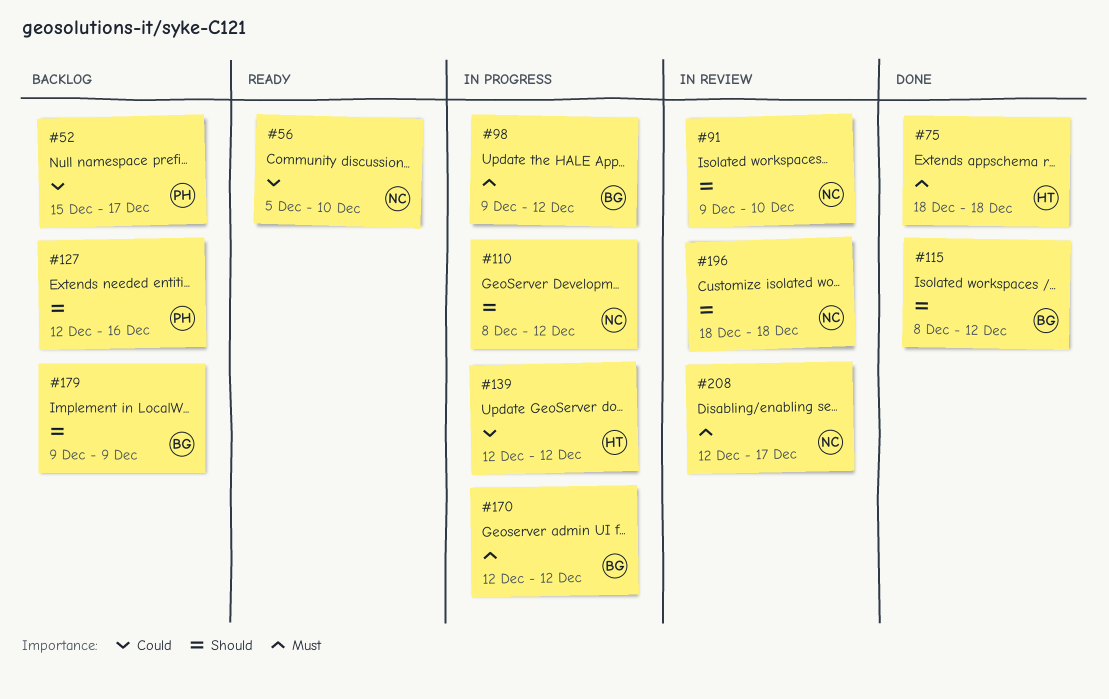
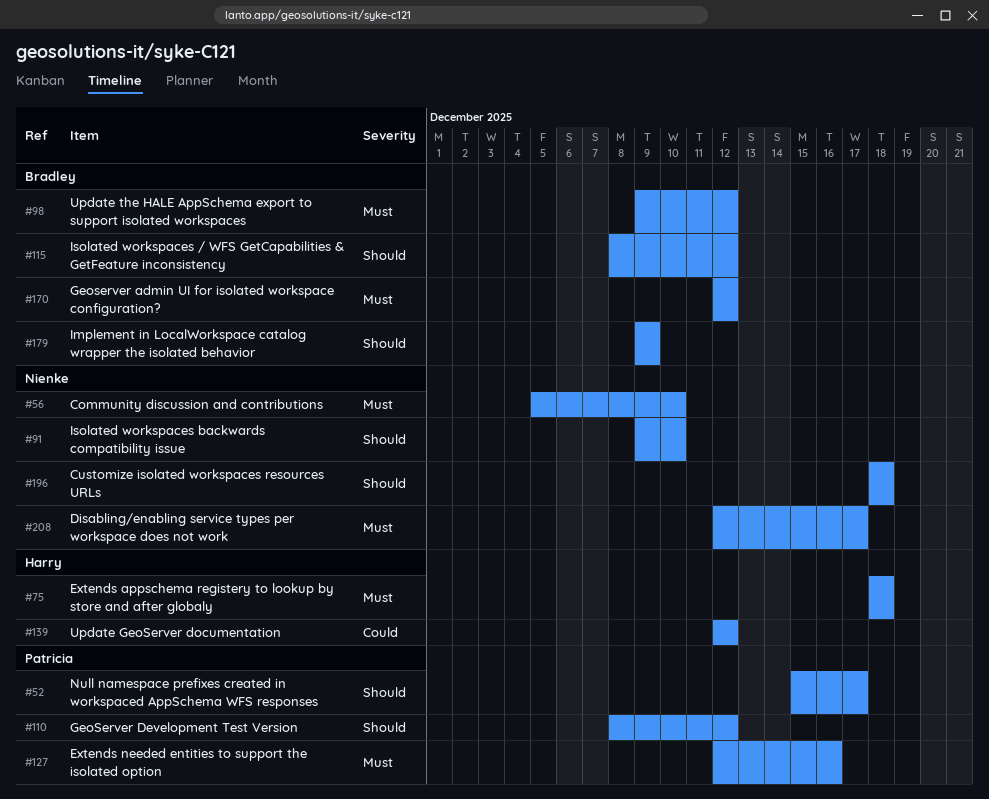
#52, priority: Could -> Should
#56, priority: Could -> Must
#110, owner: Nienke -> Patricia
#127, priority: Should -> Must

